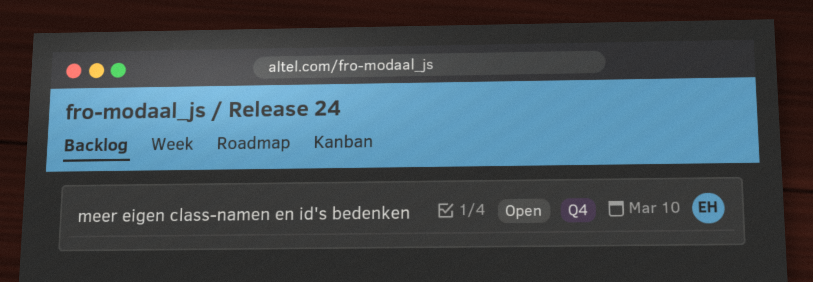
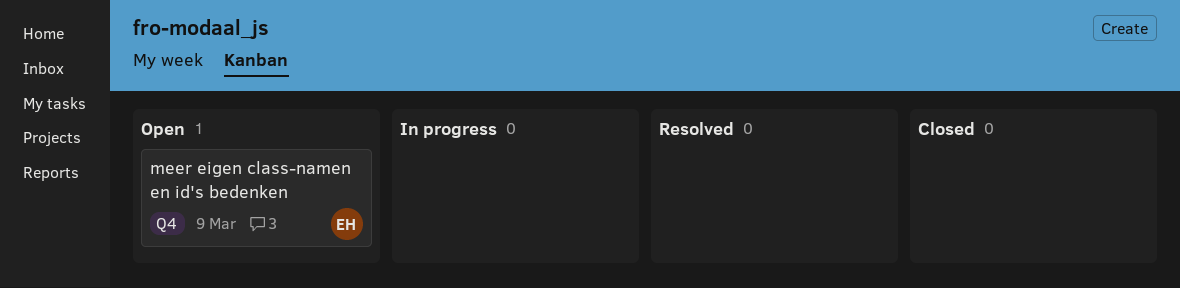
meer eigen class-namen en id's bedenken, due: Mar 10 -> Mar 9

